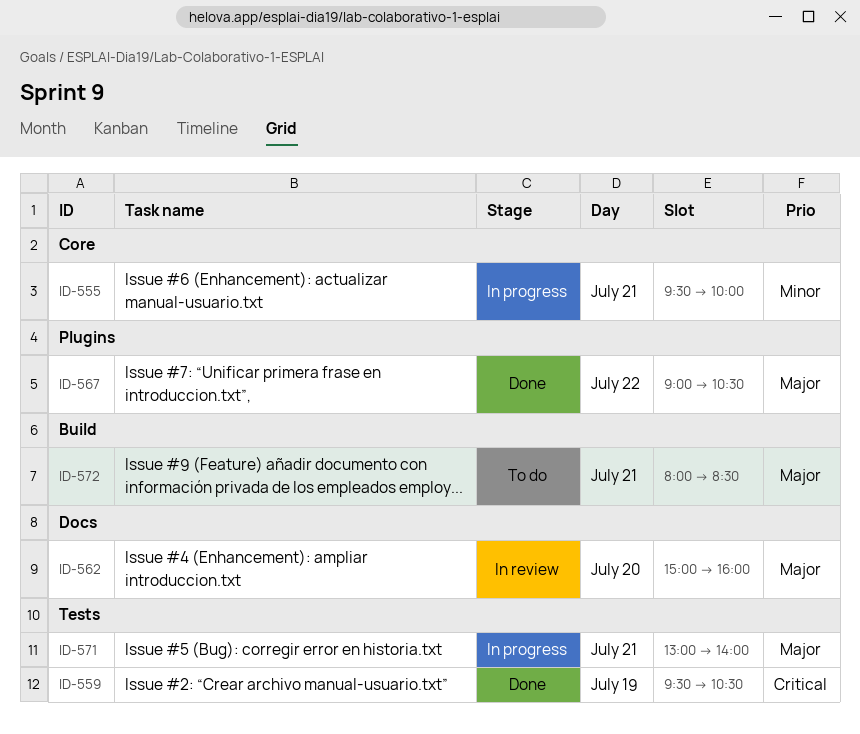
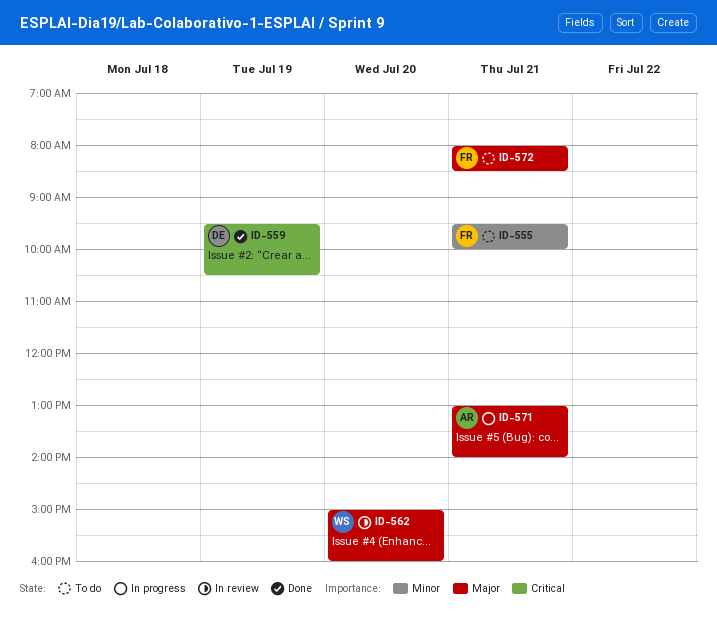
ID-555, status: In progress -> To do
ID-567: present -> none

